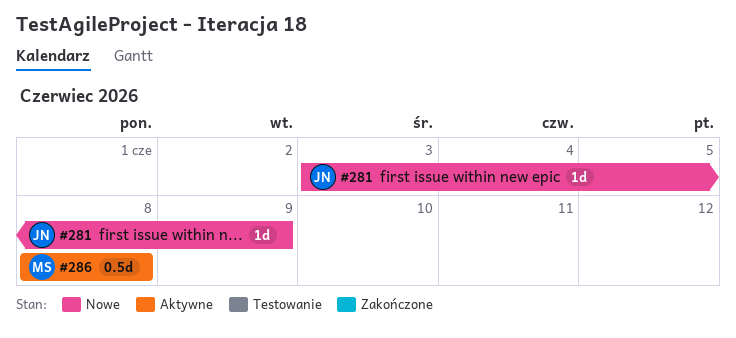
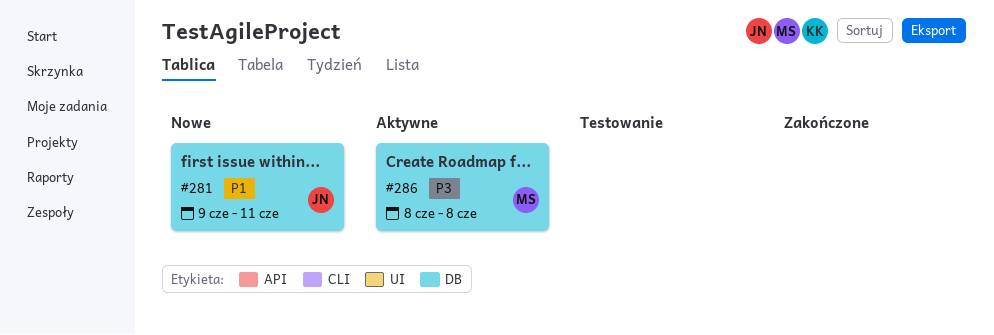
#281, start: Jun 3 -> Jun 9
#281, due: Jun 9 -> Jun 11

